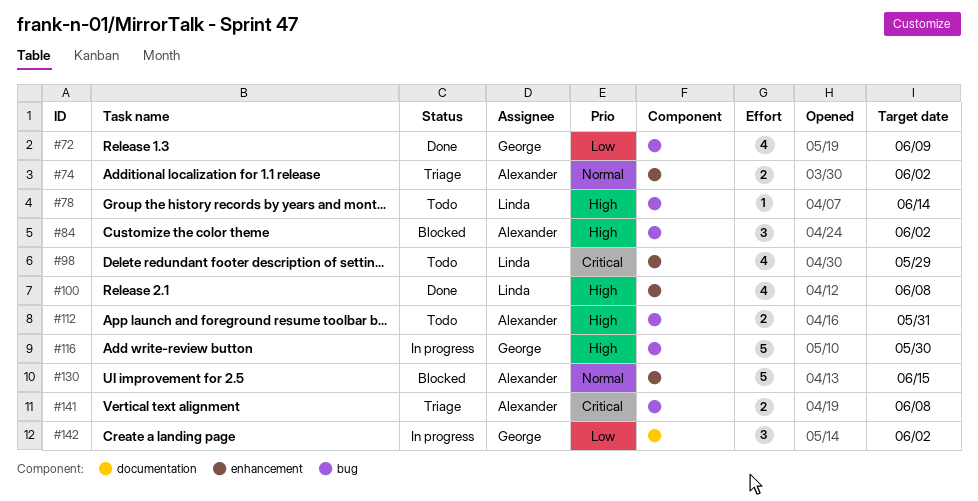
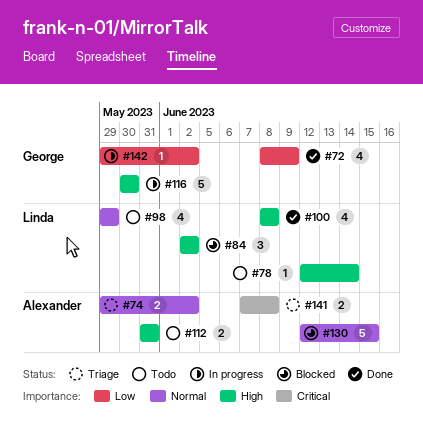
#84, owner: Alexander -> Linda
#98, priority: Critical -> Normal
#142, estimate: 3 -> 1

